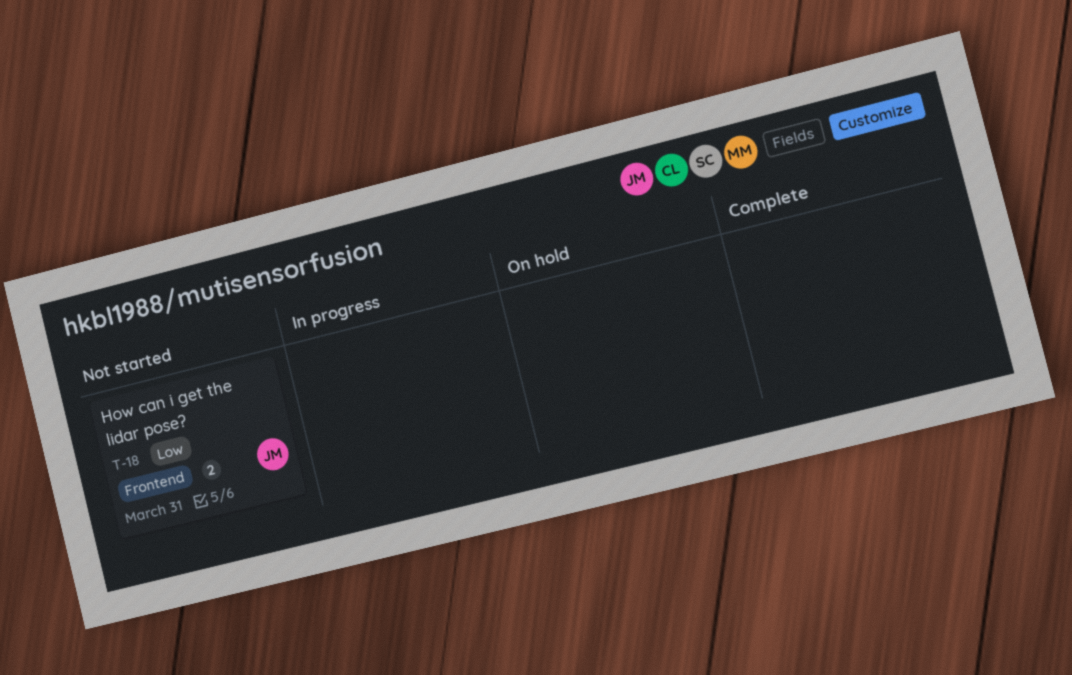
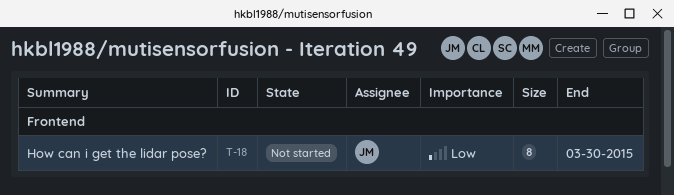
T-18, estimate: 2 -> 8
T-18, due: Mar 31 -> Mar 30

